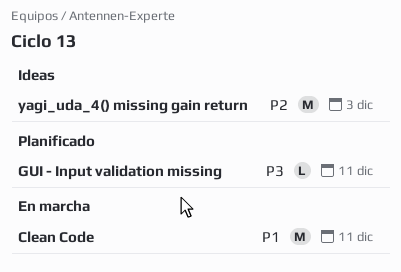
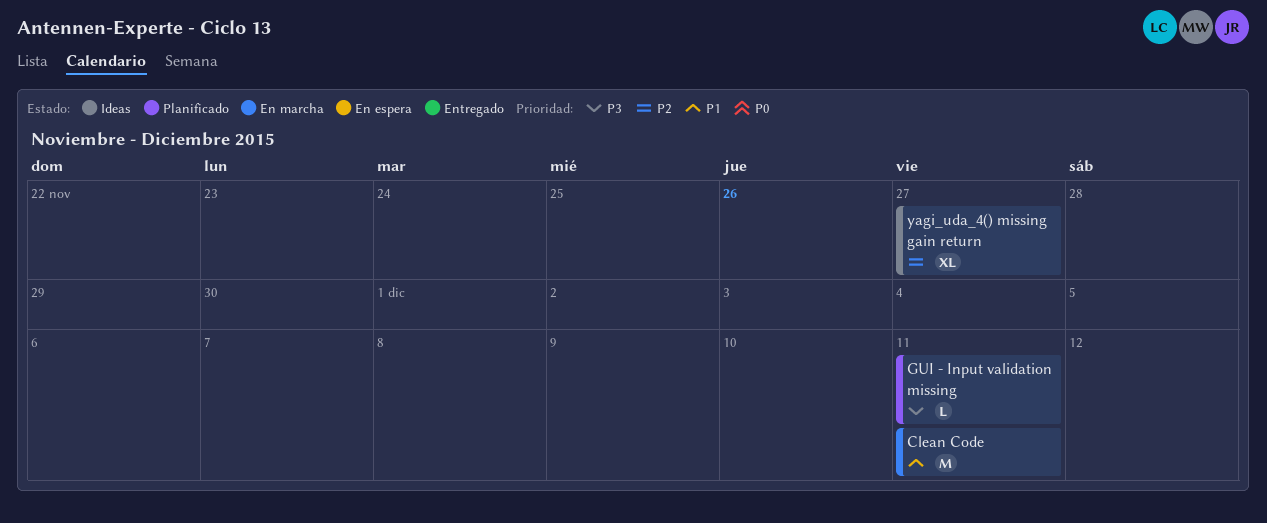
yagi_uda_4() missing gain return, estimate: M -> XL
yagi_uda_4() missing gain return, due: Dec 3 -> Nov 27

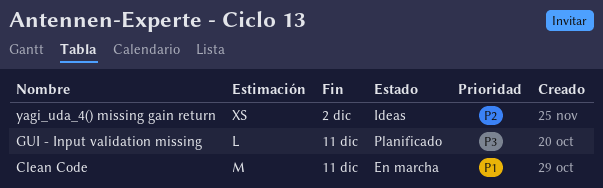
yagi_uda_4() missing gain return, estimate: XL -> XS
yagi_uda_4() missing gain return, due: Nov 27 -> Dec 2

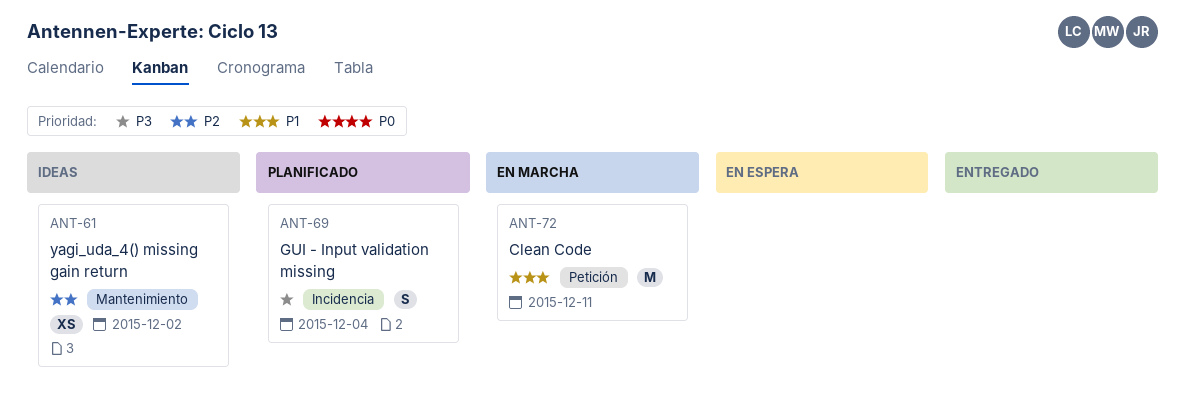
GUI - Input validation missing, estimate: L -> S
GUI - Input validation missing, due: Dec 11 -> Dec 4

